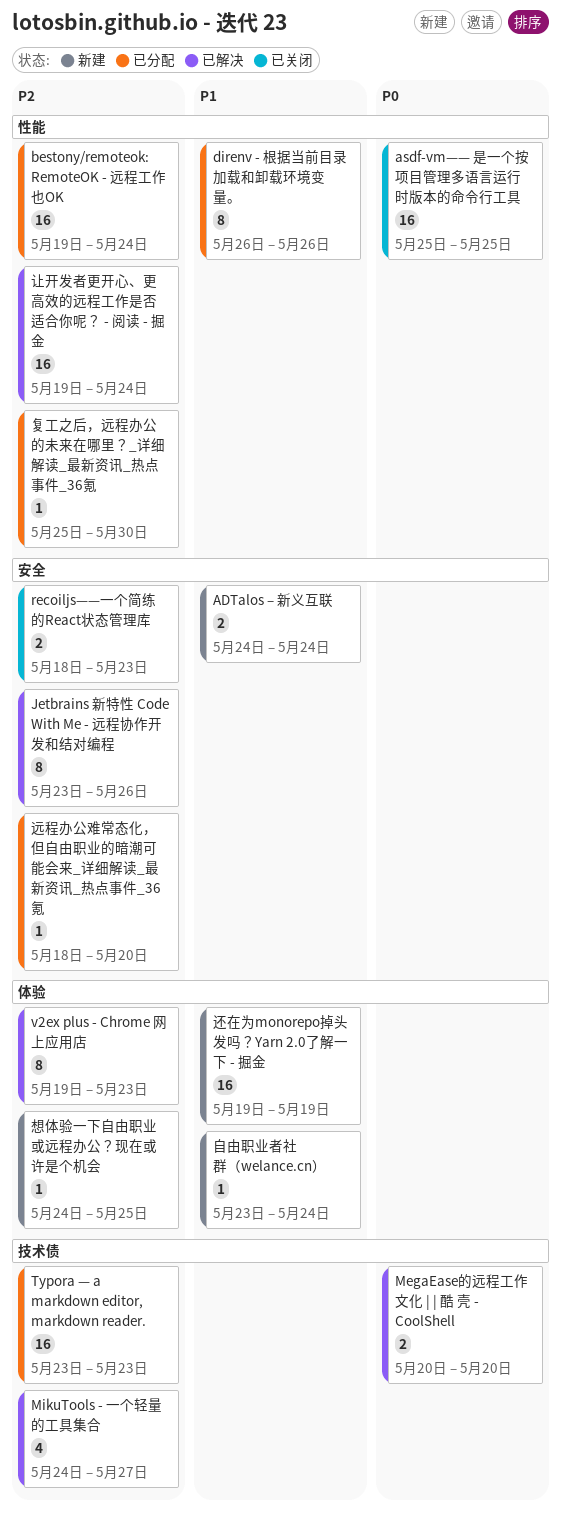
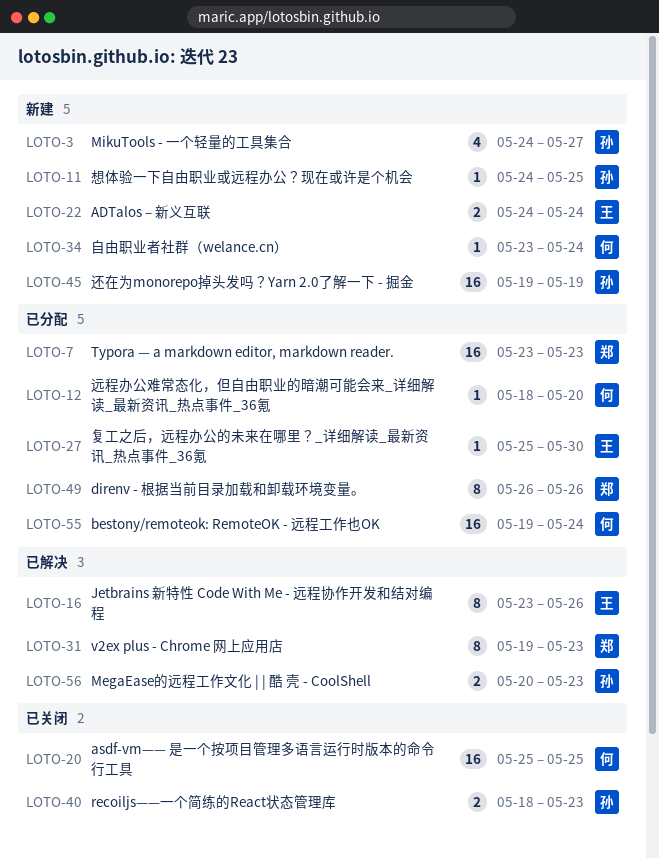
MegaEase的远程工作文化 | | 酷 壳 - CoolShell, due: May 20 -> May 23
MikuTools - 一个轻量的工具集合, status: 已解决 -> 新建
让开发者更开心、更高效的远程工作是否适合你呢？ - 阅读 - 掘金: present -> none

